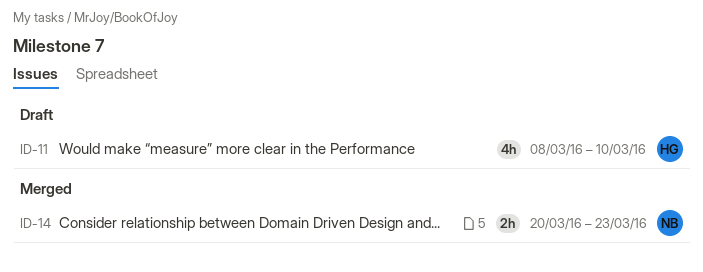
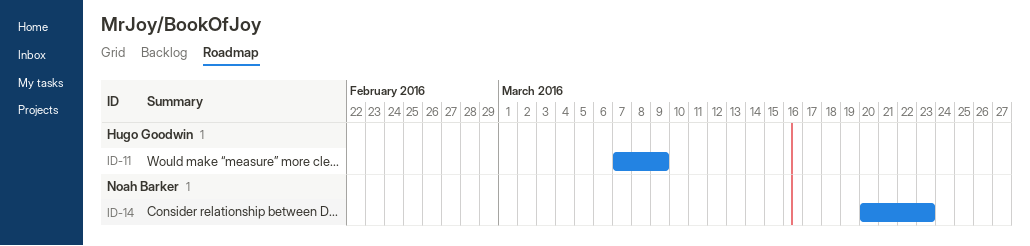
ID-11, start: Mar 8 -> Mar 7
ID-11, due: Mar 10 -> Mar 9

